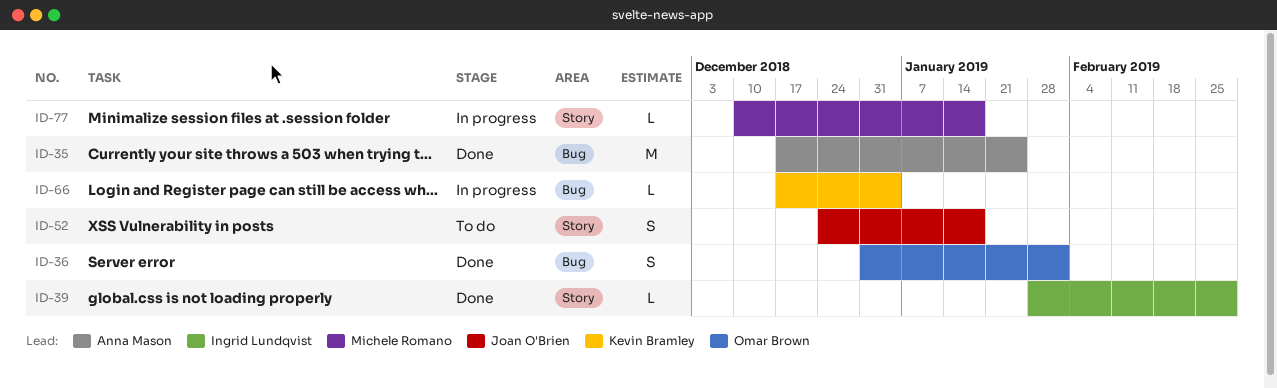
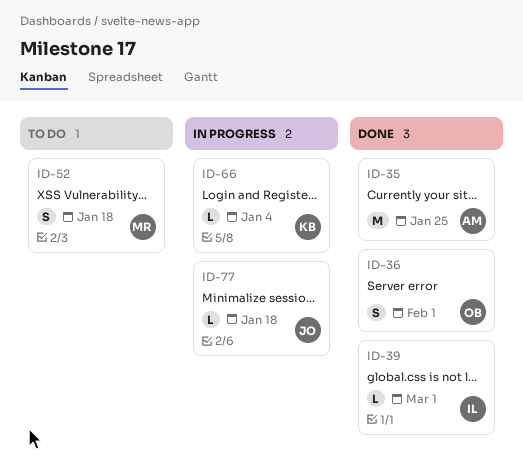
ID-52, owner: Joan O'Brien -> Michele Romano
ID-77, owner: Michele Romano -> Joan O'Brien

